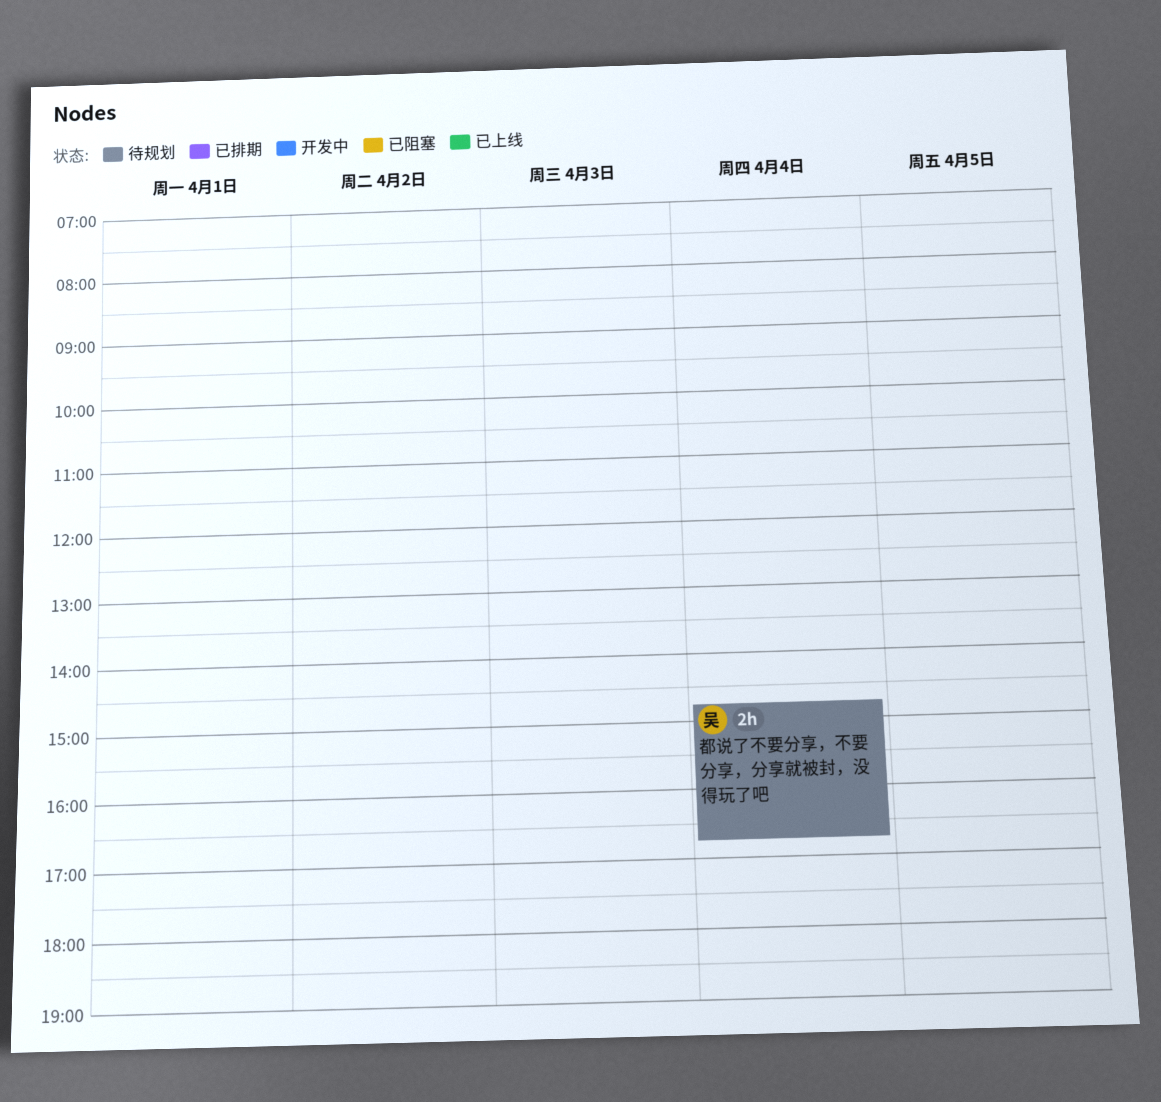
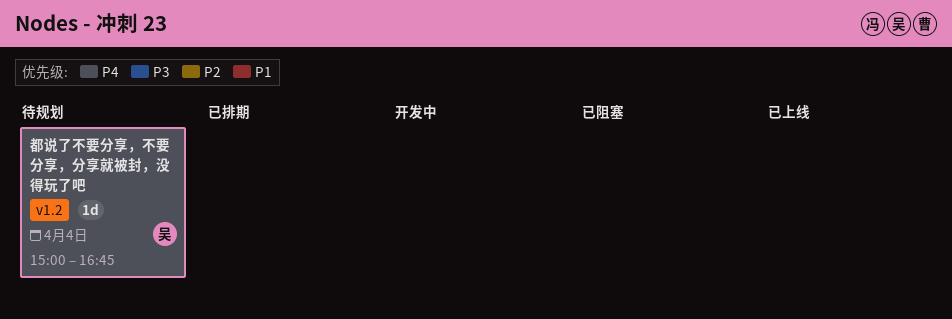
都说了不要分享，不要分享，分享就被封，没得玩了吧, estimate: 2h -> 1d
都说了不要分享，不要分享，分享就被封，没得玩了吧, begins: 14:45 -> 15:00

